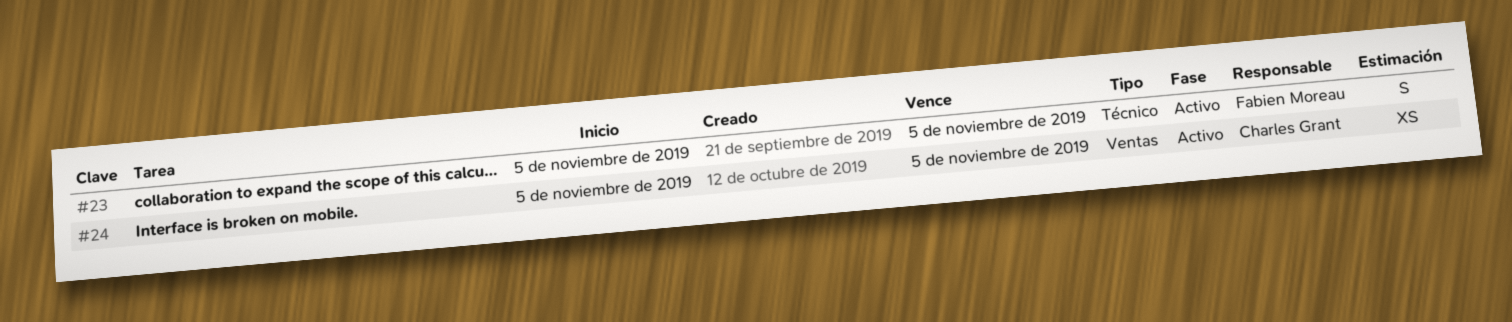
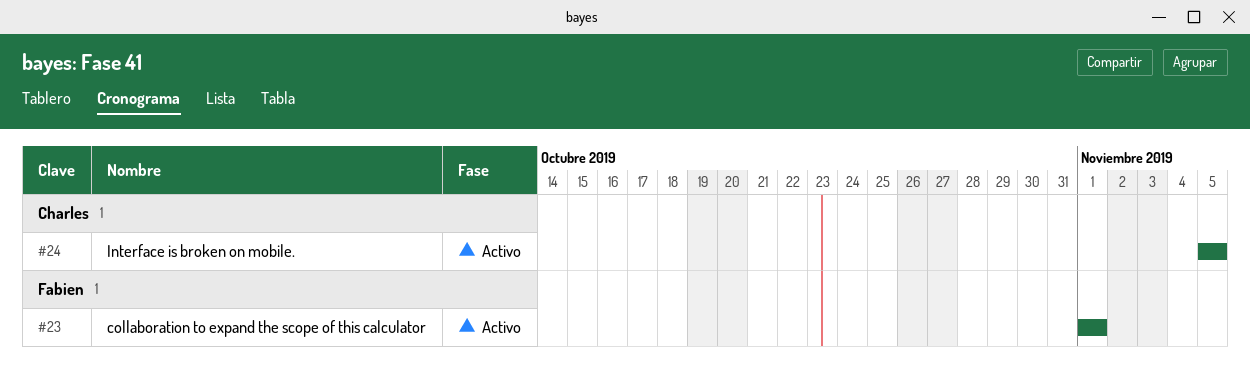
#23, start: Nov 5 -> Nov 1
#23, due: Nov 5 -> Nov 1

